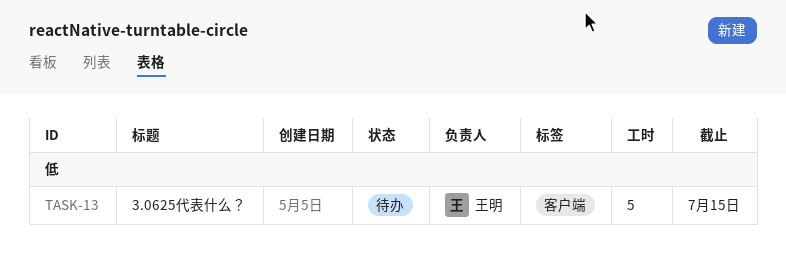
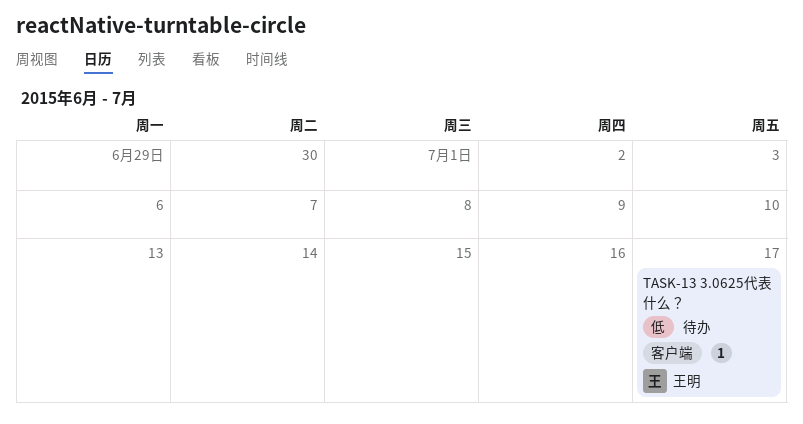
TASK-13, estimate: 5 -> 1
TASK-13, due: Jul 15 -> Jul 17

